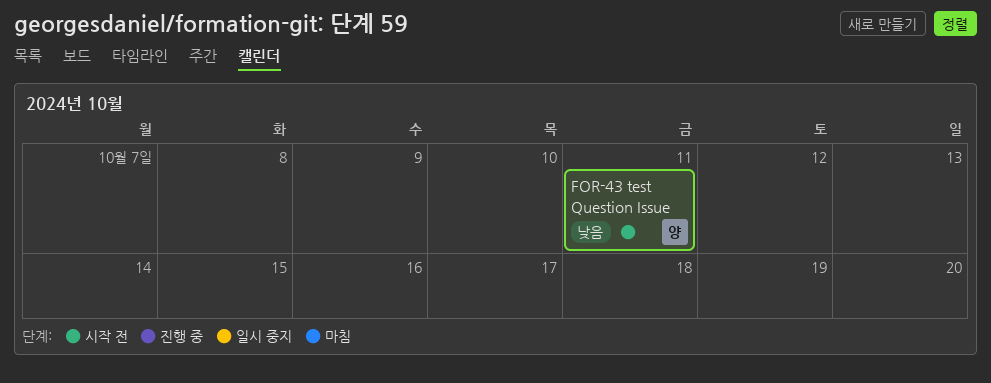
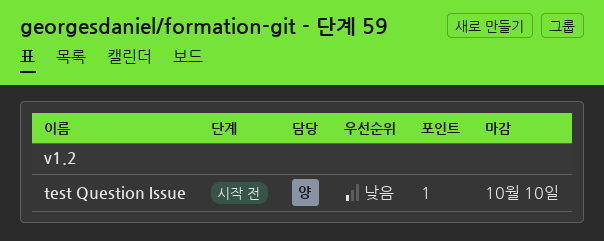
test Question Issue, due: Oct 11 -> Oct 10

